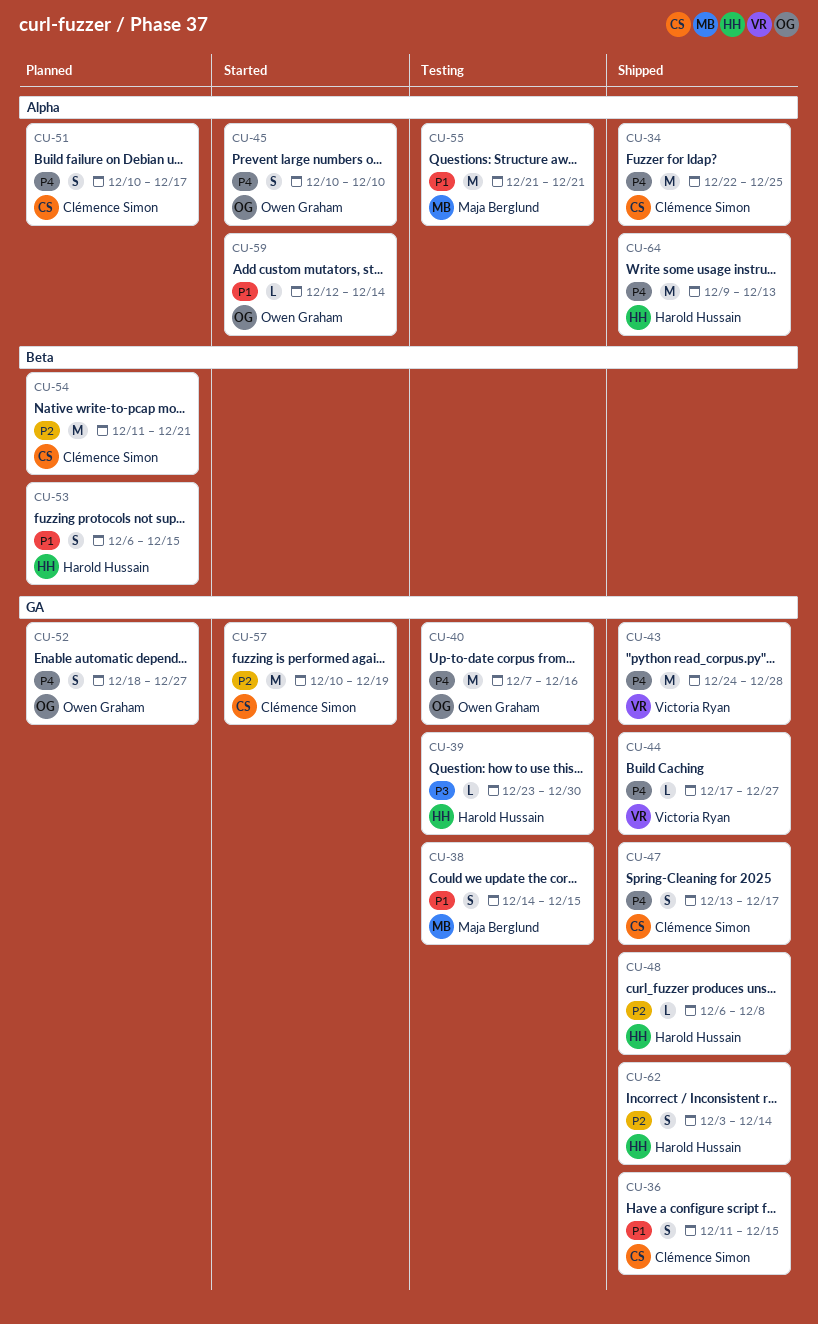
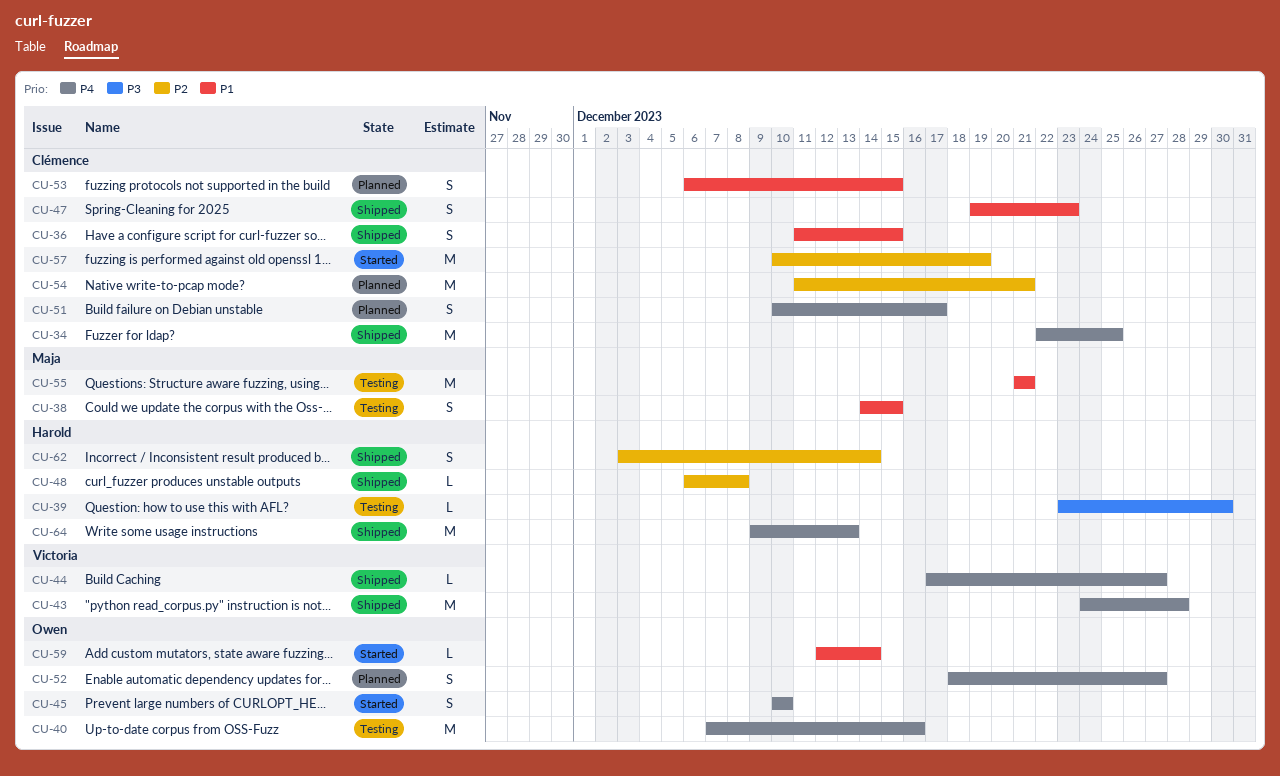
CU-47, priority: P4 -> P1
CU-47, start: Dec 13 -> Dec 19
CU-47, due: Dec 17 -> Dec 23
CU-53, owner: Harold Hussain -> Clémence Simon

